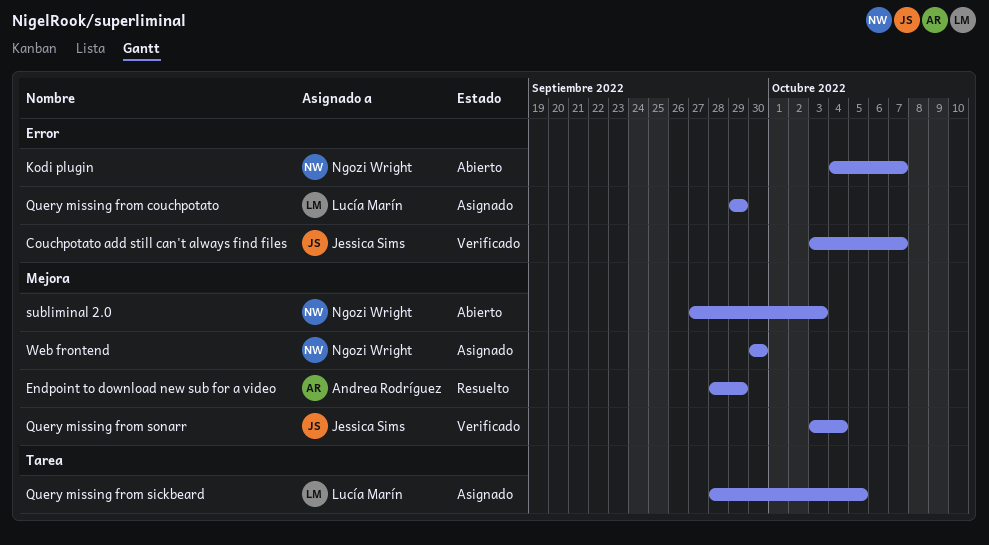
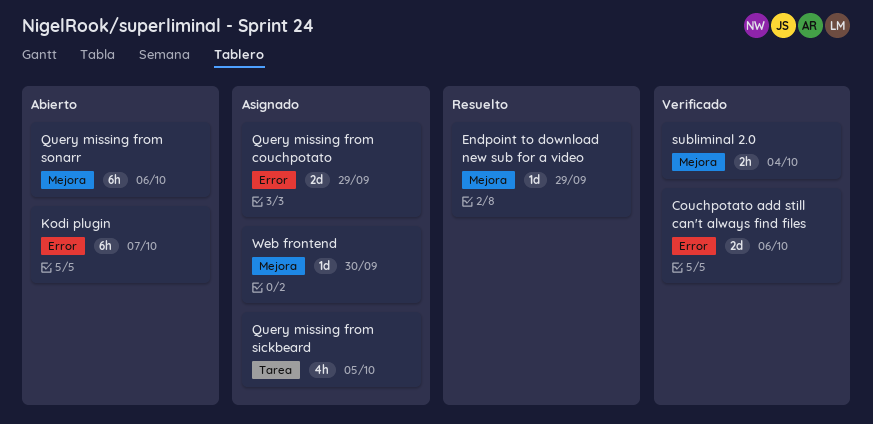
Couchpotato add still can't always find files, due: Oct 7 -> Oct 6
Query missing from sonarr, status: Verificado -> Abierto
Query missing from sonarr, due: Oct 4 -> Oct 6
subliminal 2.0, status: Abierto -> Verificado
subliminal 2.0, due: Oct 3 -> Oct 4

